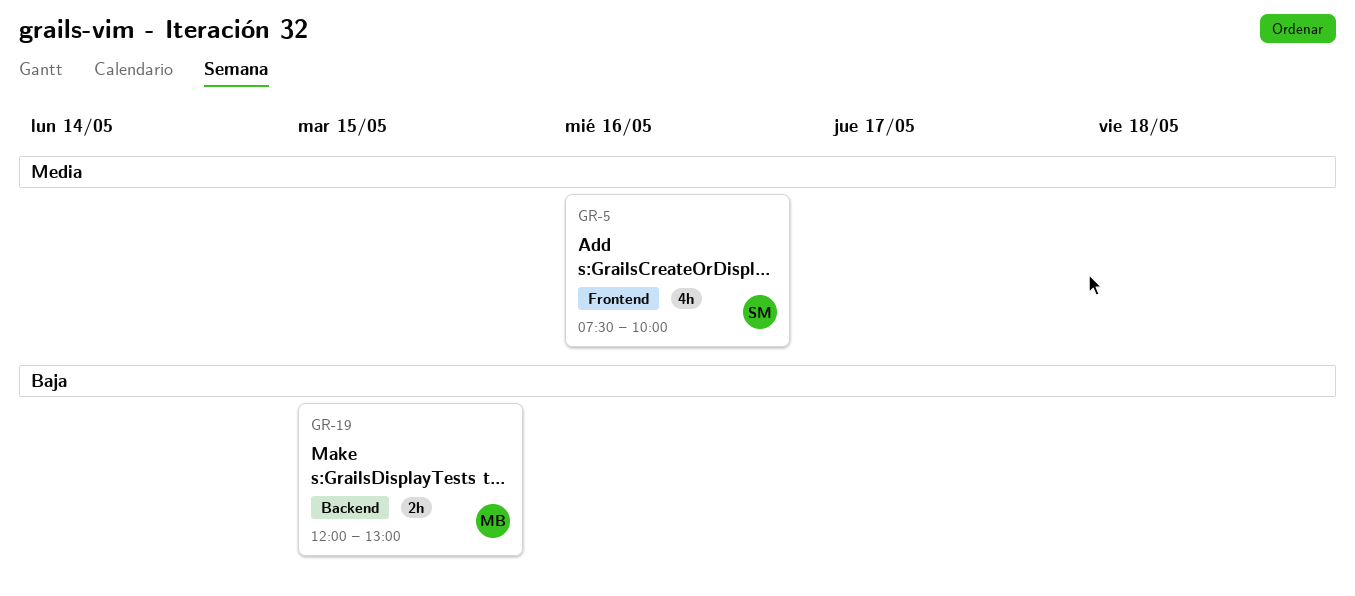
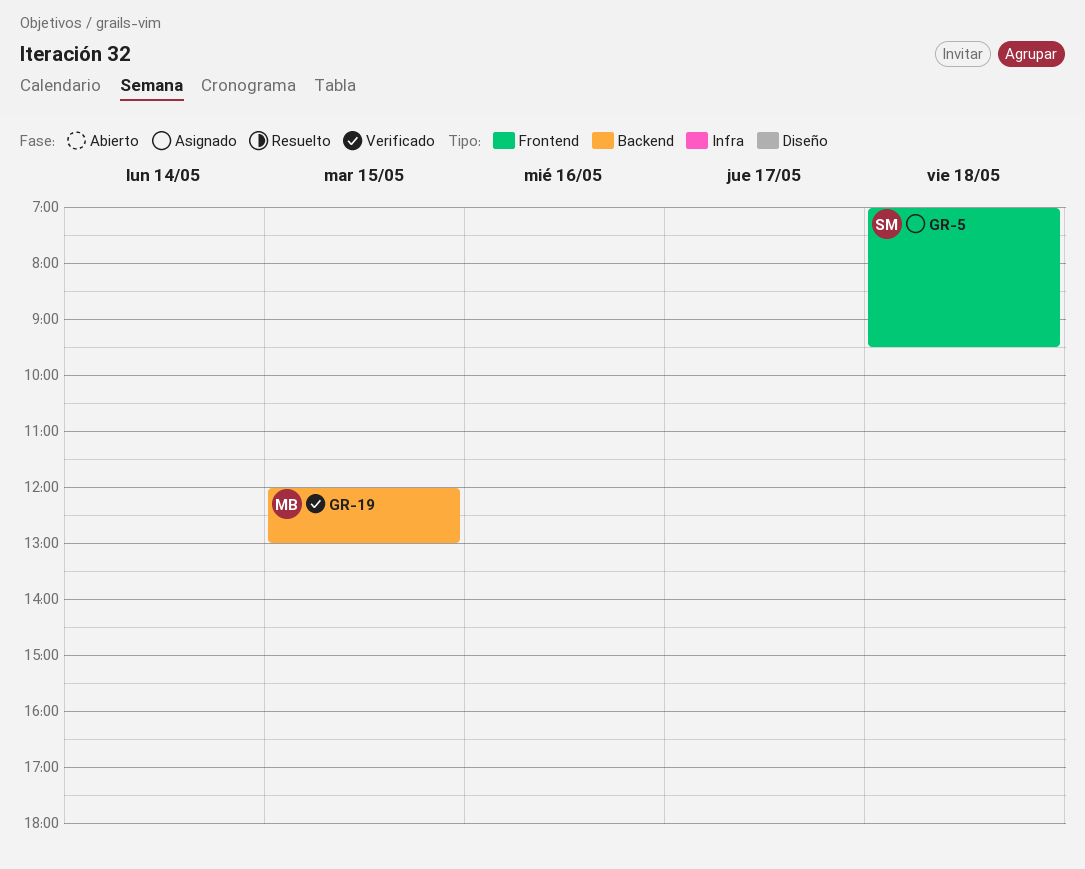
GR-5, day: May 16 -> May 18
GR-5, begins: 07:30 -> 07:00
GR-5, ends: 10:00 -> 09:30

